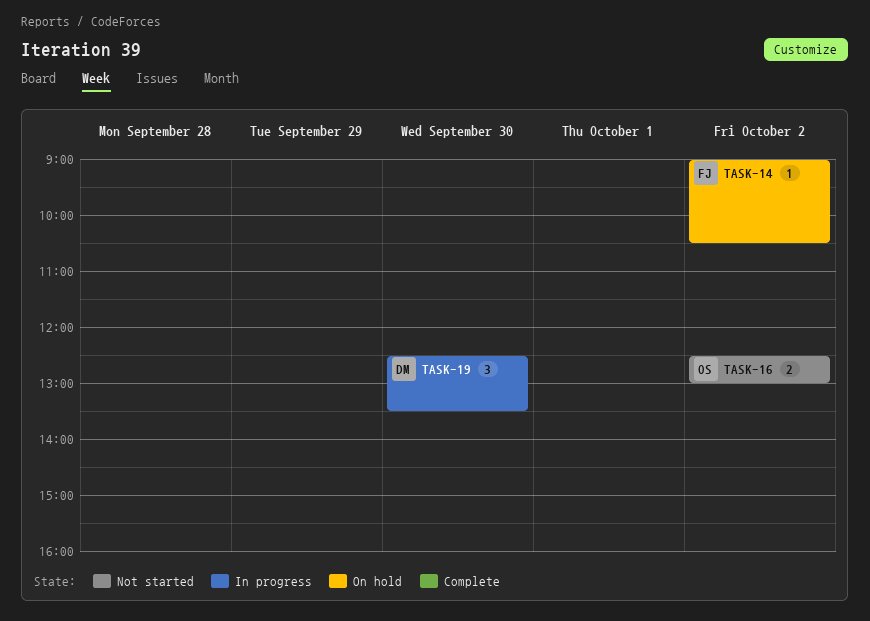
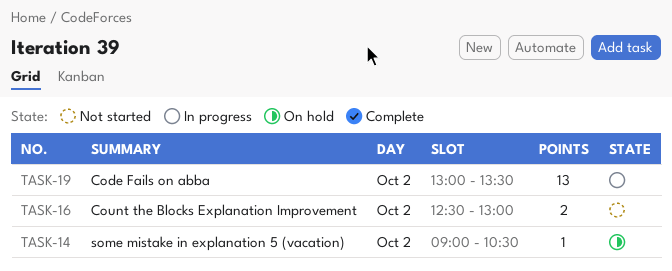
TASK-19, estimate: 3 -> 13
TASK-19, day: Sep 30 -> Oct 2
TASK-19, begins: 12:30 -> 13:00

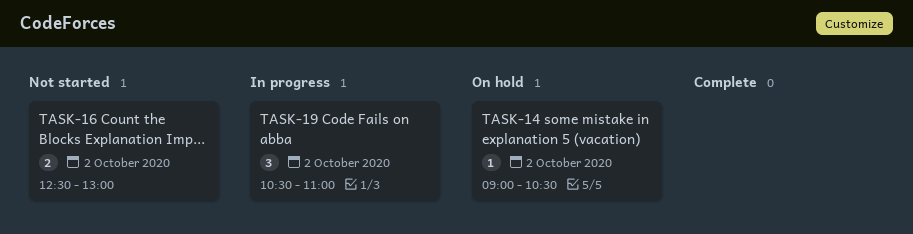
TASK-19, estimate: 13 -> 3
TASK-19, begins: 13:00 -> 10:30
TASK-19, ends: 13:30 -> 11:00

